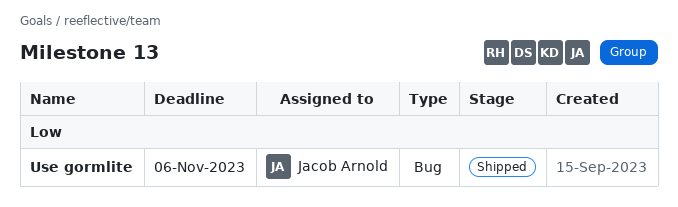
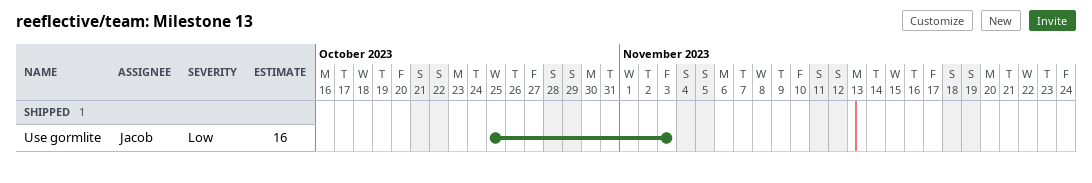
Use gormlite, due: Nov 6 -> Nov 3

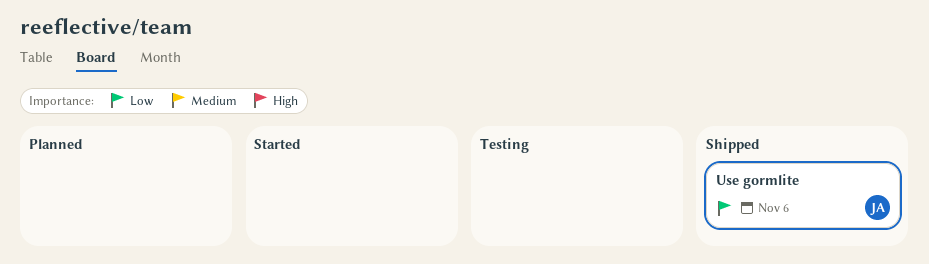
Use gormlite, due: Nov 3 -> Nov 6

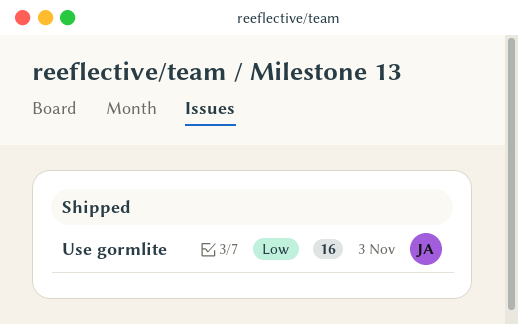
Use gormlite, due: Nov 6 -> Nov 3

